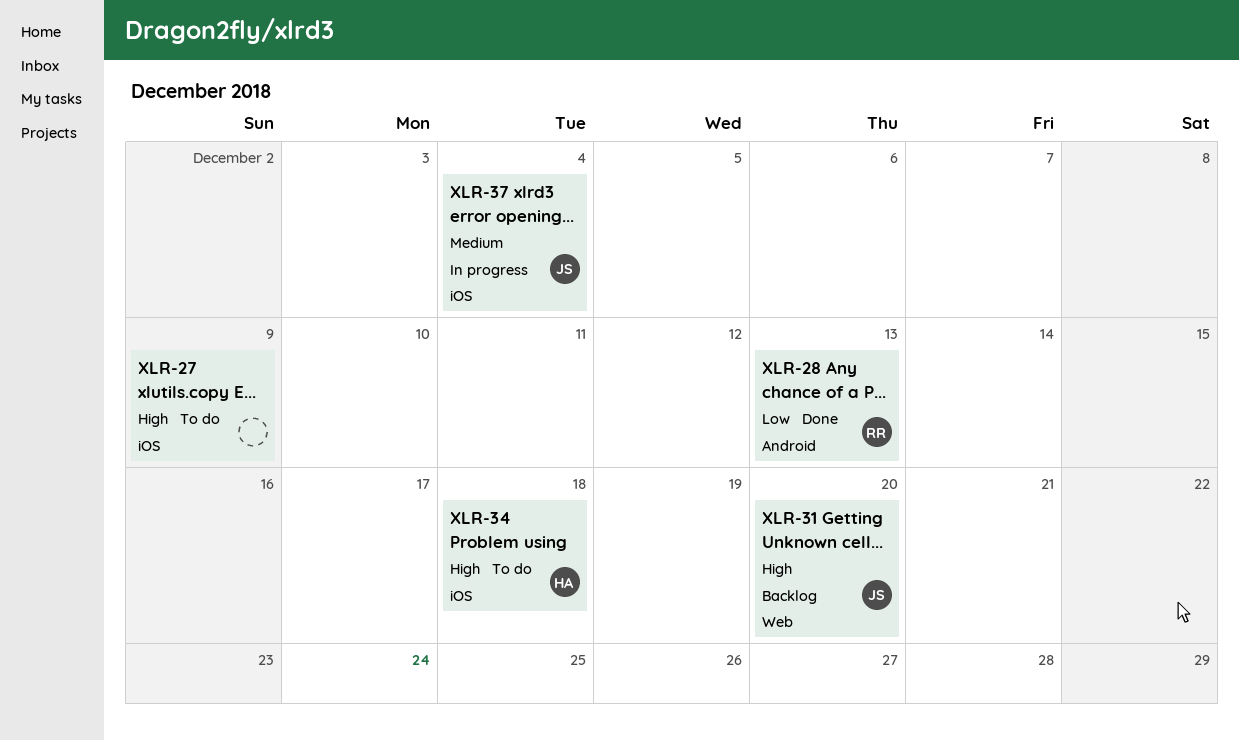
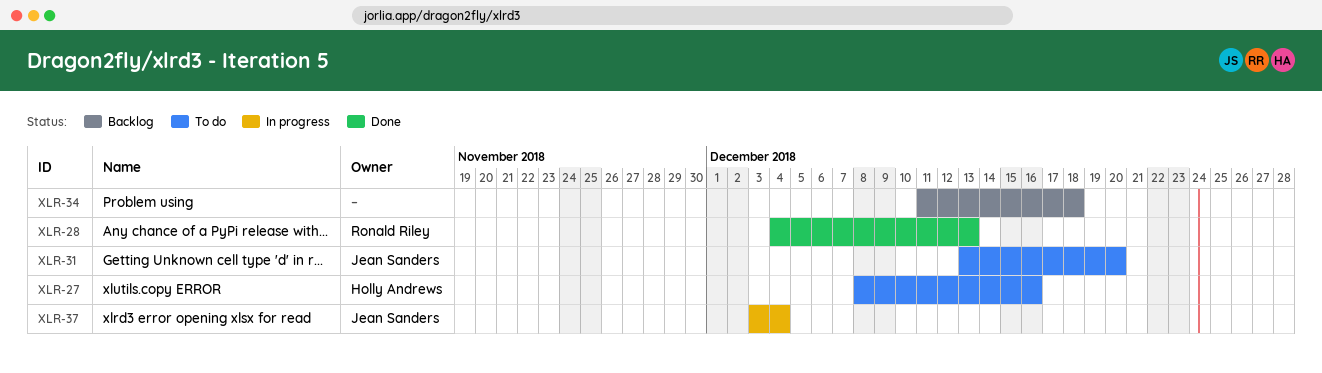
XLR-27, owner: none -> Holly Andrews
XLR-27, due: Dec 9 -> Dec 16
XLR-31, status: Backlog -> To do
XLR-34, status: To do -> Backlog
XLR-34, owner: Holly Andrews -> none

